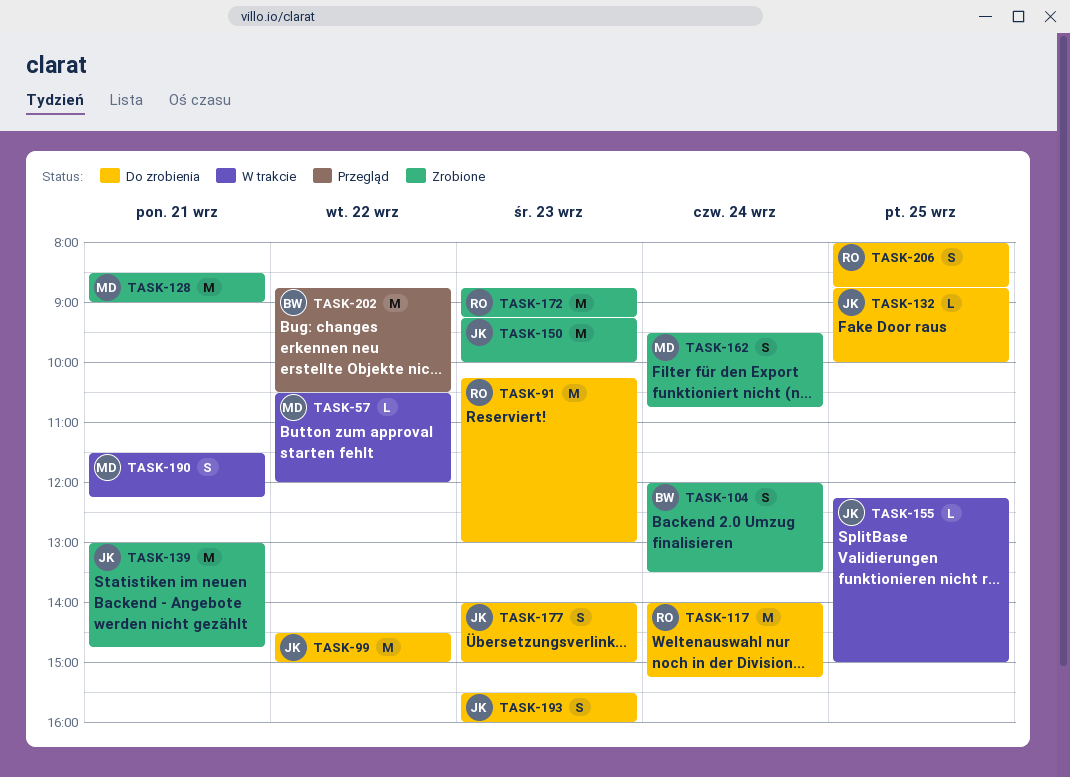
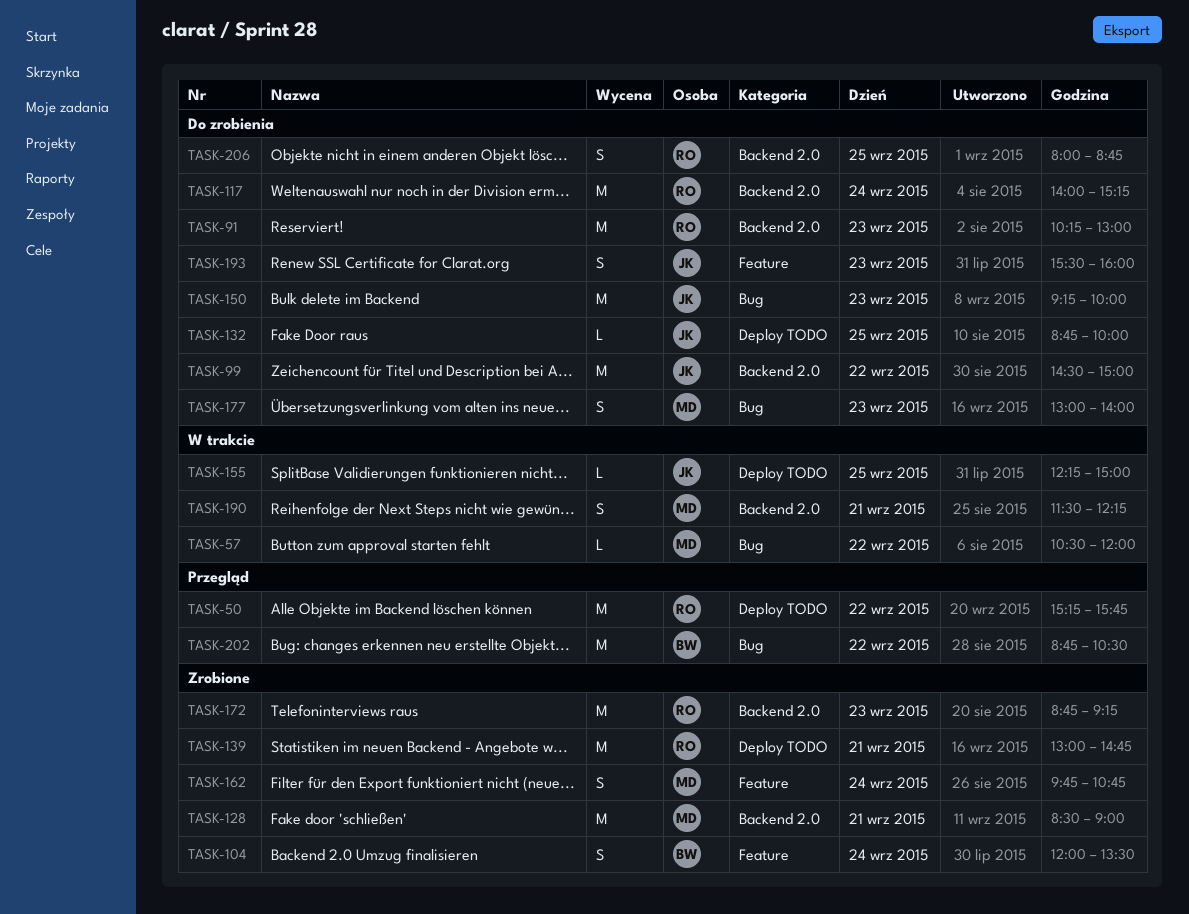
TASK-50: none -> present
TASK-139, owner: JK -> RO
TASK-150, status: Zrobione -> Do zrobienia
TASK-162, begins: 09:30 -> 09:45
TASK-177, owner: JK -> MD
TASK-177, begins: 14:00 -> 13:00
TASK-177, ends: 15:00 -> 14:00

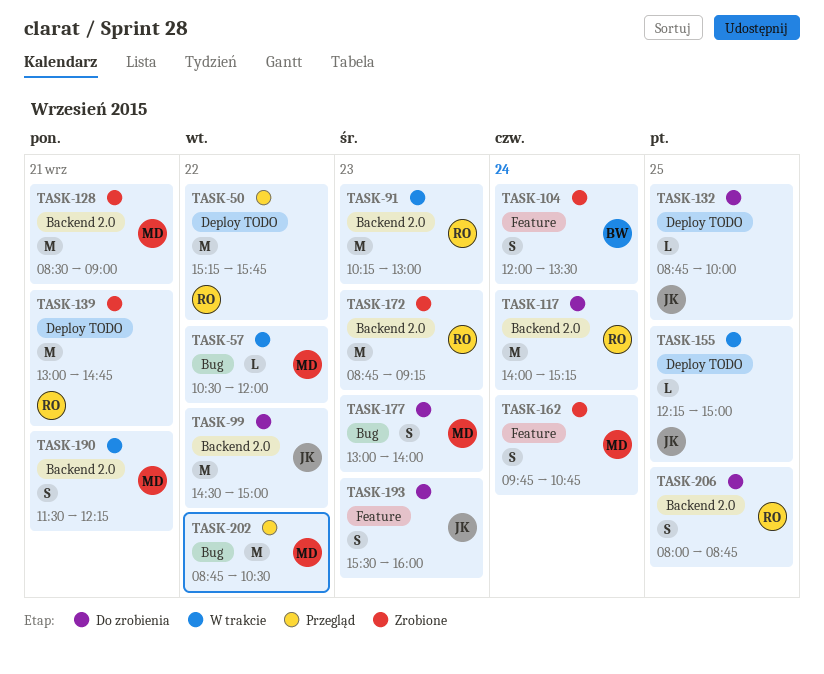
TASK-91, status: Do zrobienia -> W trakcie
TASK-150: present -> none
TASK-202, owner: BW -> MD

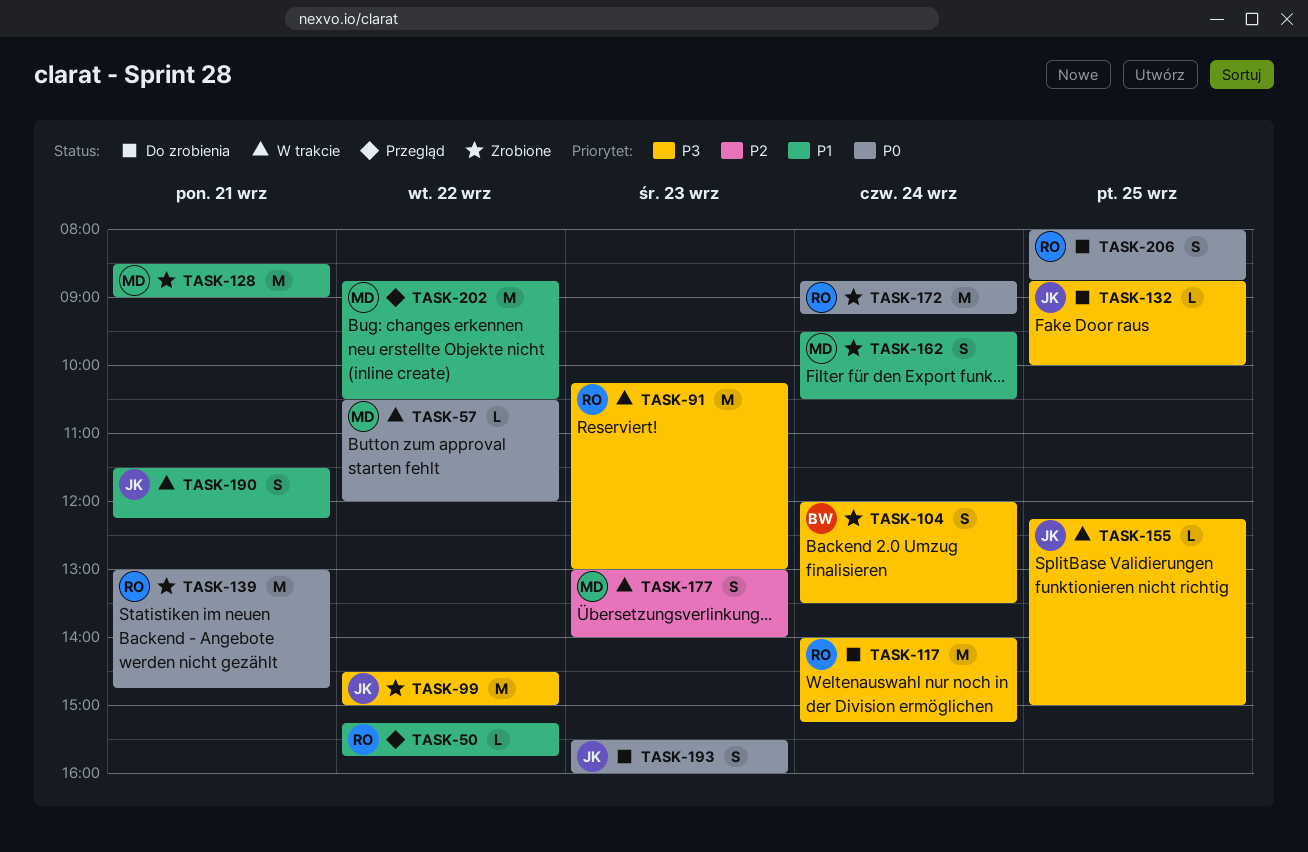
TASK-50, estimate: M -> L
TASK-99, status: Do zrobienia -> Zrobione
TASK-162, begins: 09:45 -> 09:30
TASK-162, ends: 10:45 -> 10:30
TASK-172, day: Sep 23 -> Sep 24
TASK-177, status: Do zrobienia -> W trakcie
TASK-190, owner: MD -> JK

